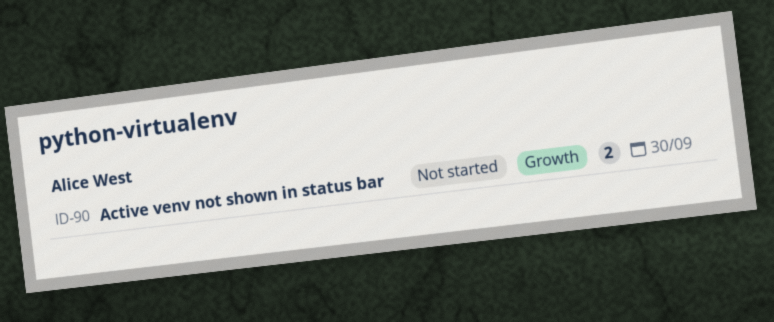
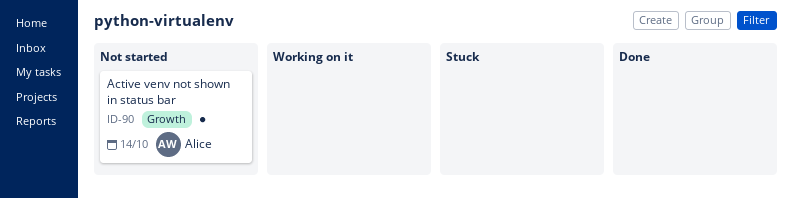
ID-90, estimate: 2 -> 1
ID-90, due: Sep 30 -> Oct 14

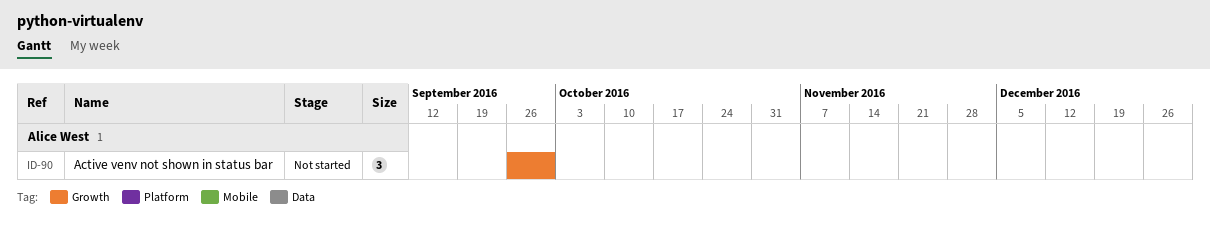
ID-90, estimate: 1 -> 3
ID-90, due: Oct 14 -> Sep 30

